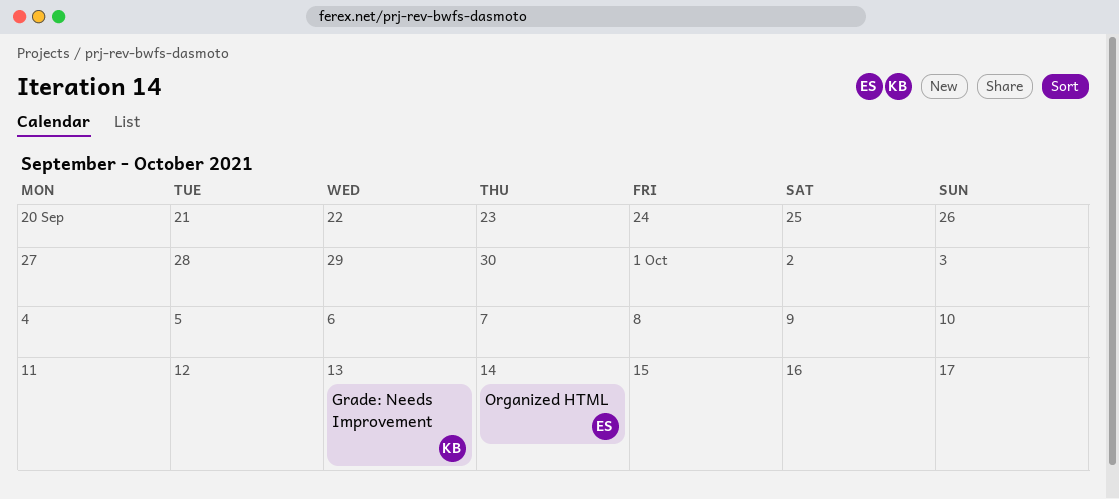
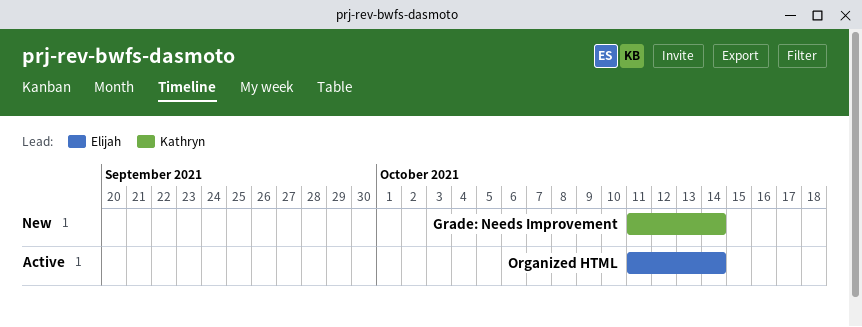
Grade: Needs Improvement, due: Oct 13 -> Oct 14

